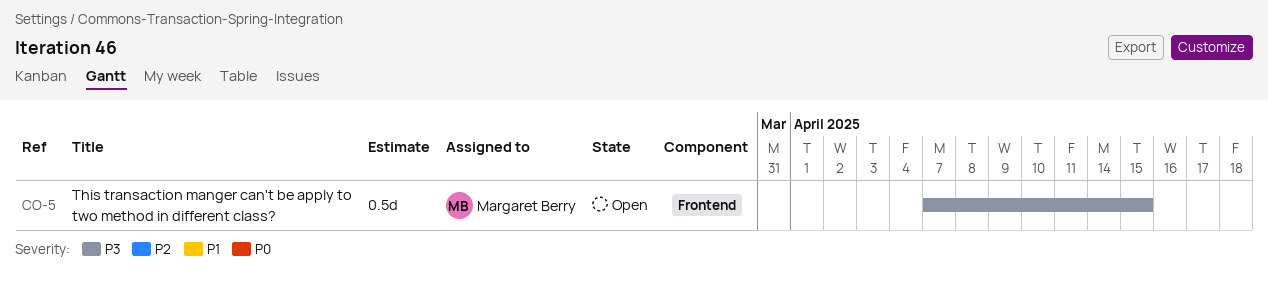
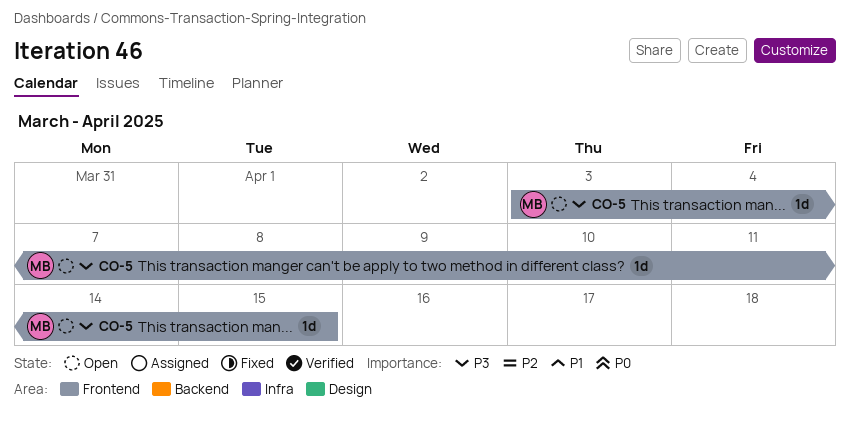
CO-5, estimate: 0.5d -> 1d
CO-5, start: Apr 7 -> Apr 3

